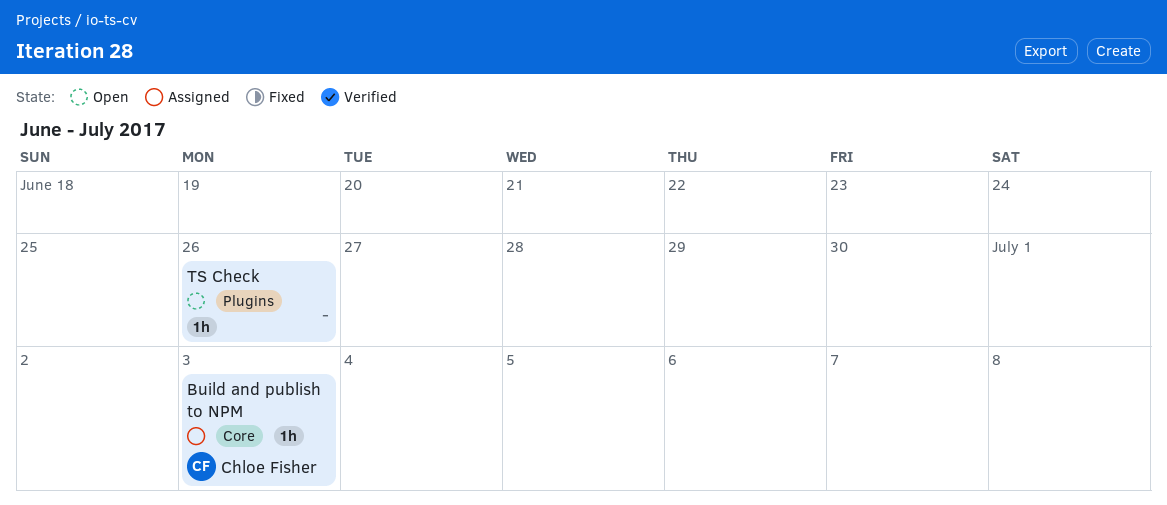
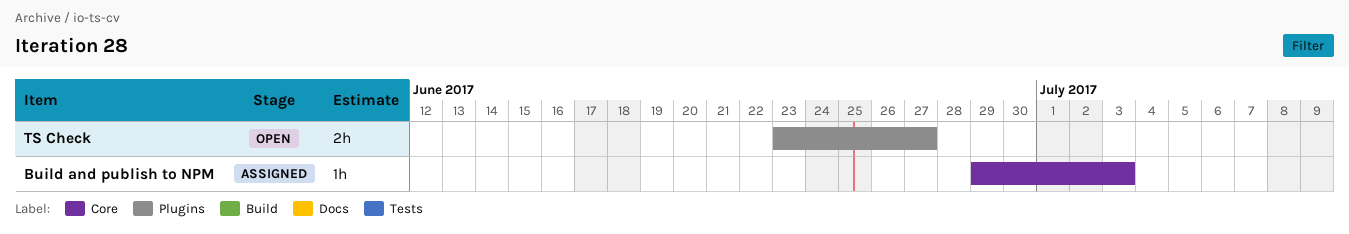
TS Check, estimate: 1h -> 2h
TS Check, due: Jun 26 -> Jun 27

